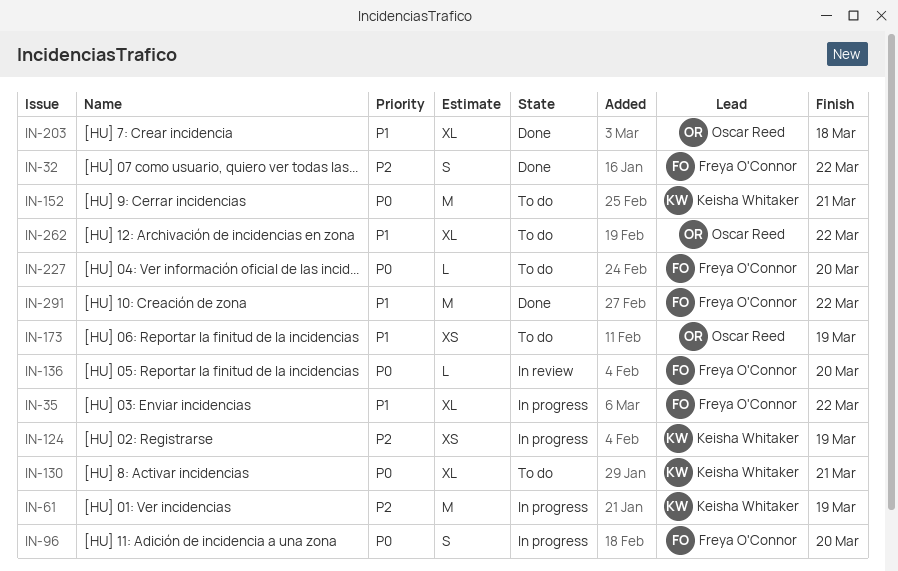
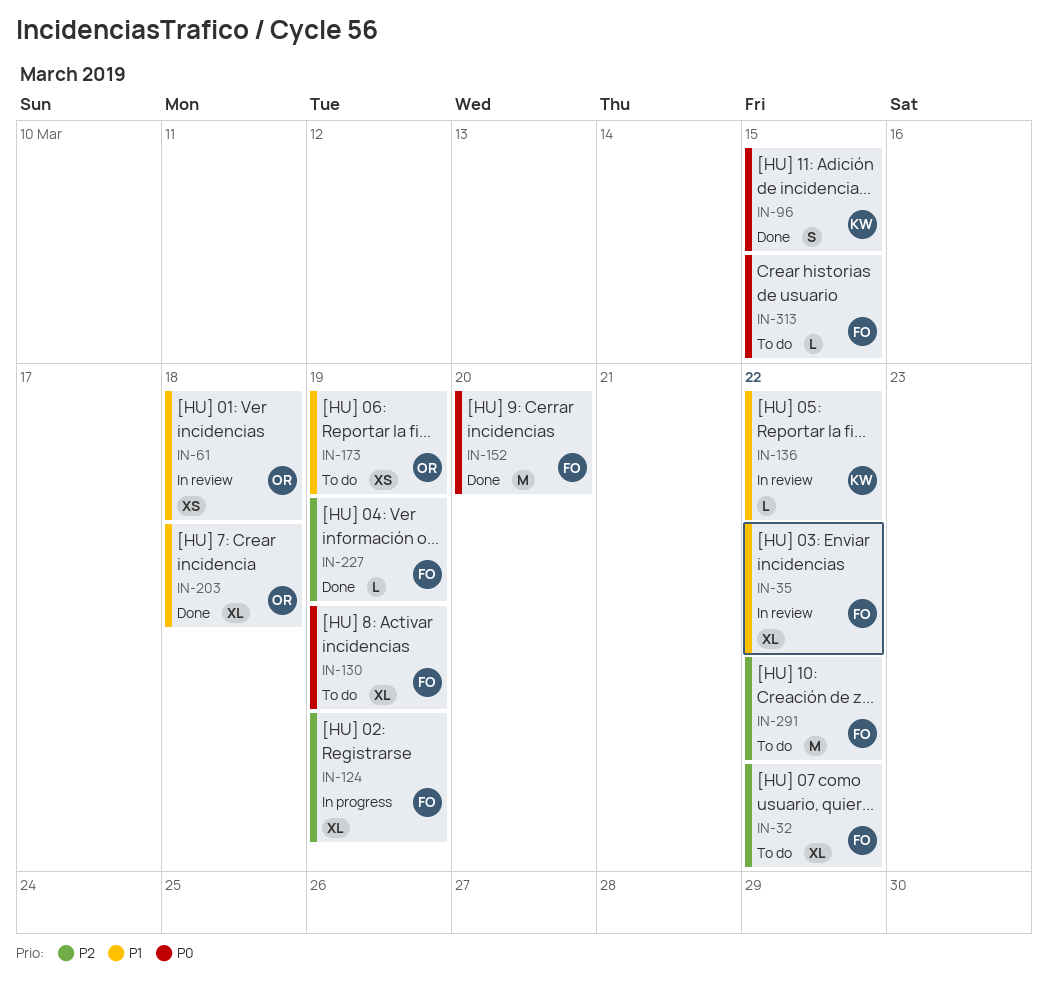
IN-32, status: Done -> To do
IN-32, estimate: S -> XL
IN-35, status: In progress -> In review
IN-61, status: In progress -> In review
IN-61, owner: Keisha Whitaker -> Oscar Reed
IN-61, priority: P2 -> P1
IN-61, estimate: M -> XS
IN-61, due: Mar 19 -> Mar 18
IN-96, status: In progress -> Done
IN-96, owner: Freya O'Connor -> Keisha Whitaker
IN-96, due: Mar 20 -> Mar 15
IN-124, owner: Keisha Whitaker -> Freya O'Connor
IN-124, estimate: XS -> XL
IN-130, owner: Keisha Whitaker -> Freya O'Connor
IN-130, due: Mar 21 -> Mar 19
IN-136, owner: Freya O'Connor -> Keisha Whitaker
IN-136, priority: P0 -> P1
IN-136, due: Mar 20 -> Mar 22
IN-152, status: To do -> Done
IN-152, owner: Keisha Whitaker -> Freya O'Connor
IN-152, due: Mar 21 -> Mar 20
IN-227, status: To do -> Done
IN-227, priority: P0 -> P2
IN-227, due: Mar 20 -> Mar 19
IN-262: present -> none
IN-291, status: Done -> To do
IN-291, priority: P1 -> P2
IN-313: none -> present

